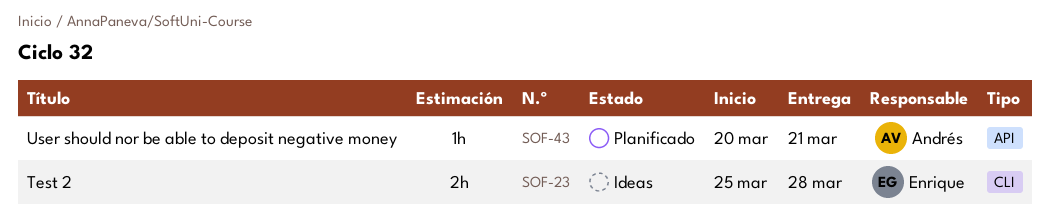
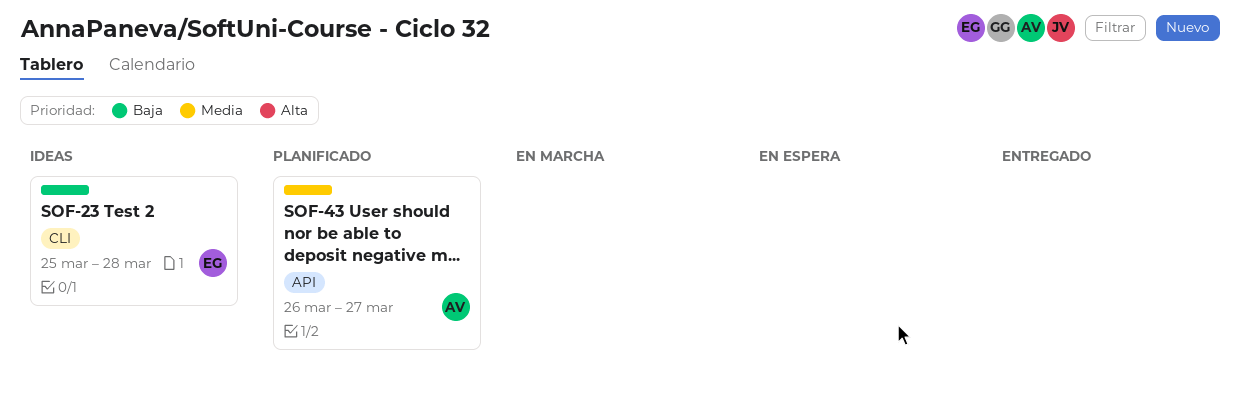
SOF-43, start: Mar 20 -> Mar 26
SOF-43, due: Mar 21 -> Mar 27

